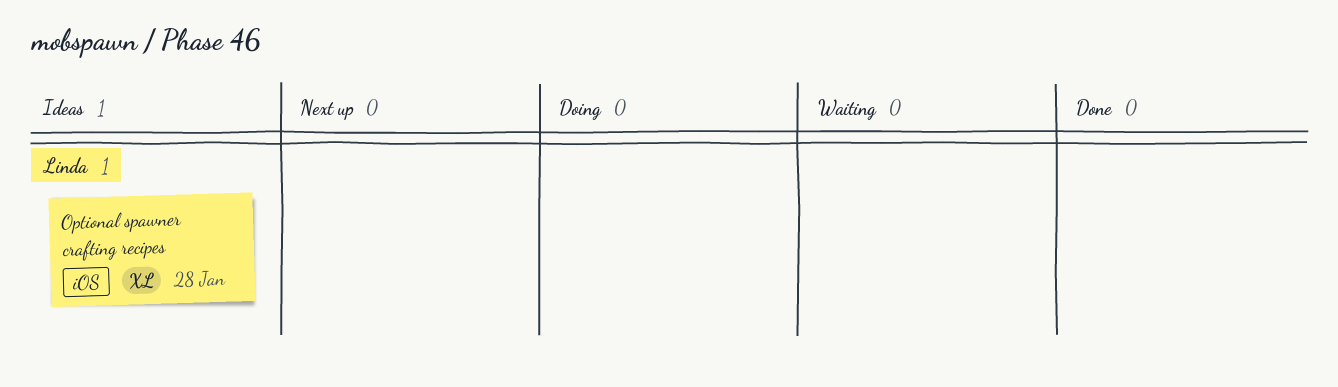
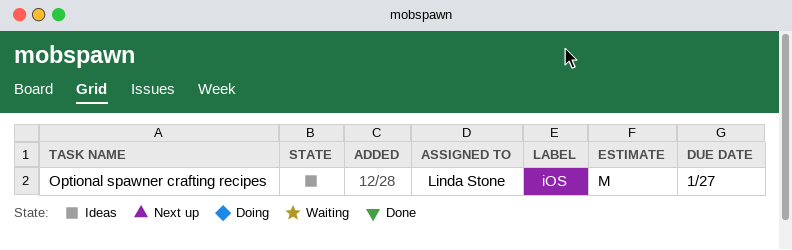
Optional spawner crafting recipes, estimate: XL -> M
Optional spawner crafting recipes, due: Jan 28 -> Jan 27

